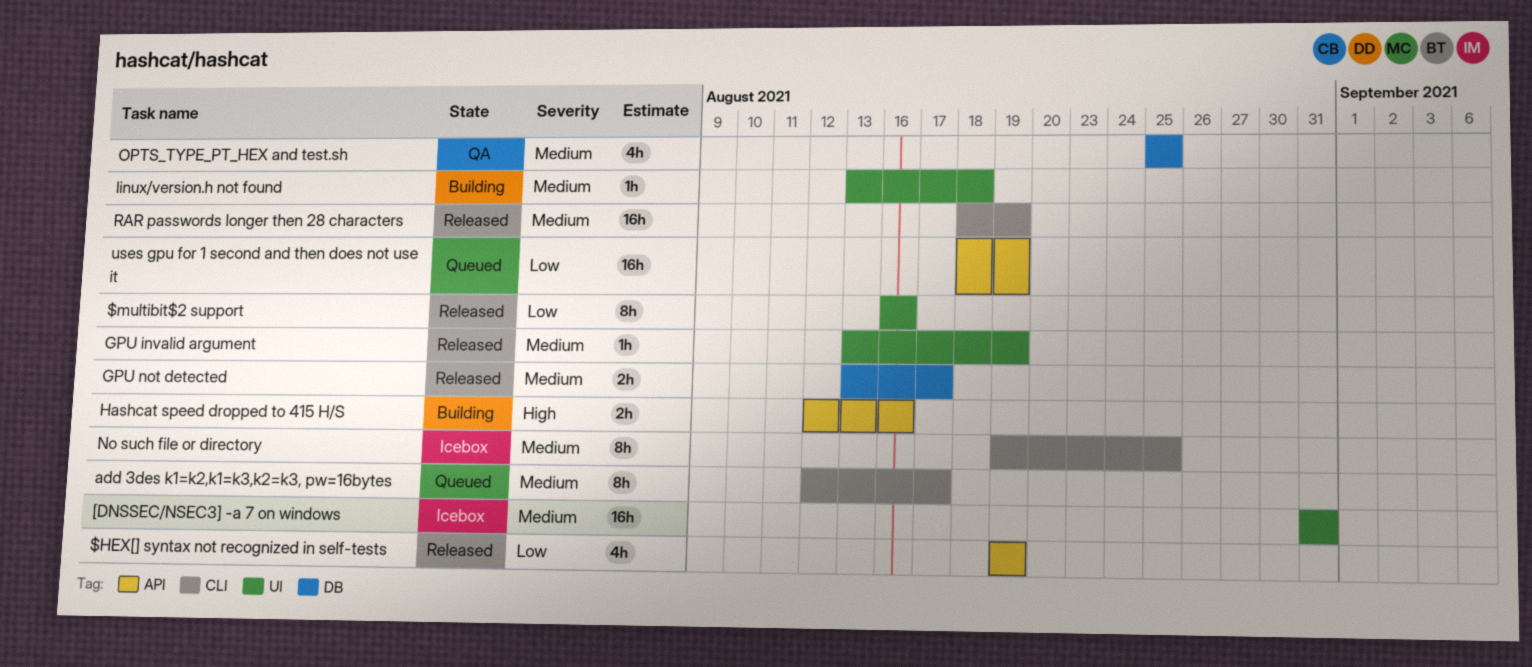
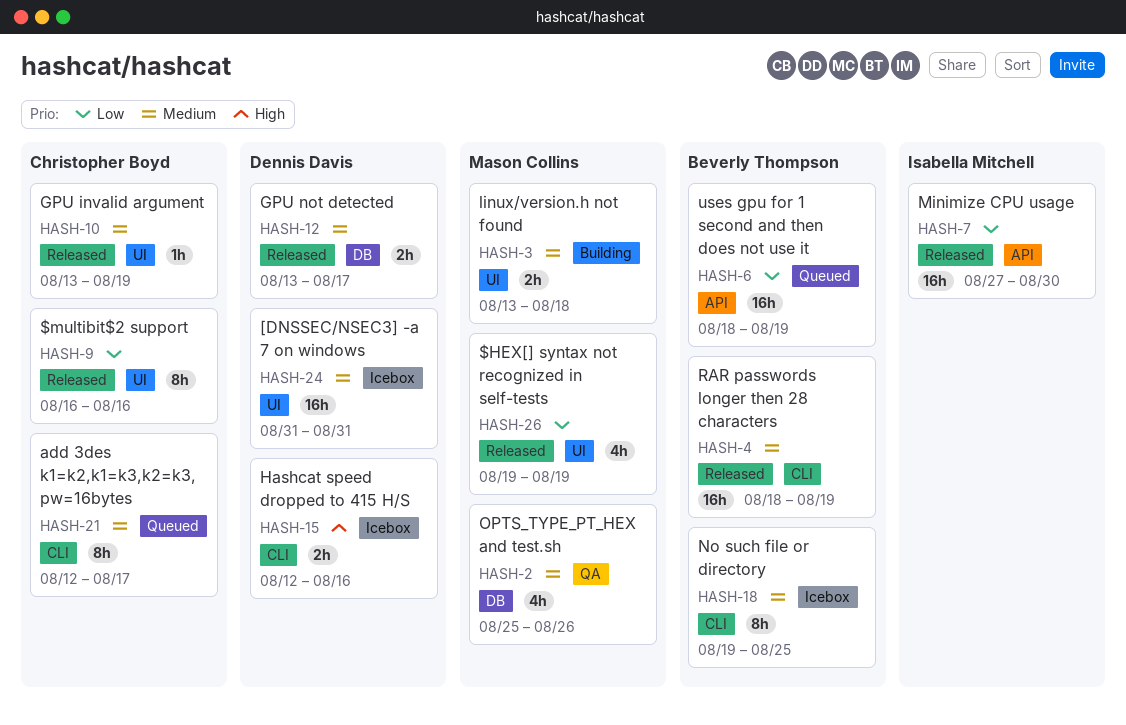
$HEX[] syntax not recognized in self-tests, label: API -> UI
Hashcat speed dropped to 415 H/S, status: Building -> Icebox
Hashcat speed dropped to 415 H/S, label: API -> CLI
linux/version.h not found, estimate: 1h -> 2h
Minimize CPU usage: none -> present
OPTS_TYPE_PT_HEX and test.sh, due: Aug 25 -> Aug 26

